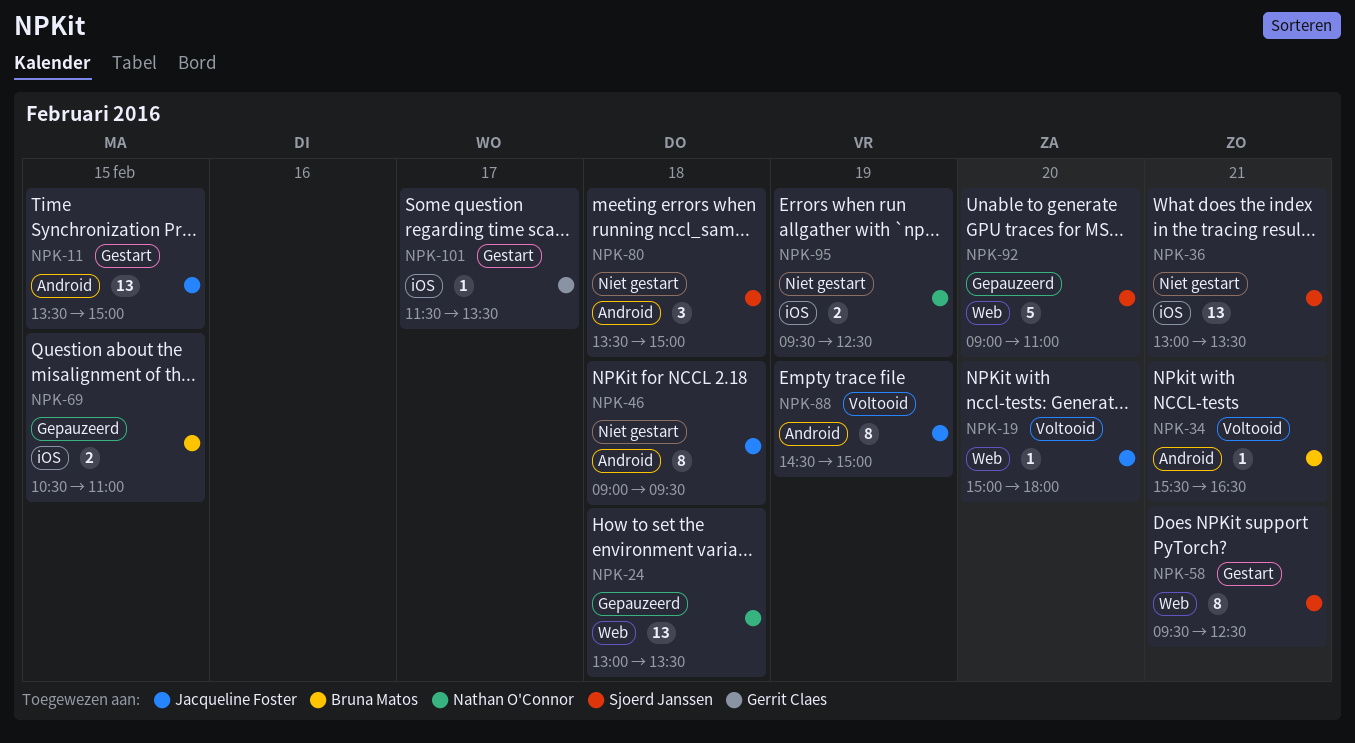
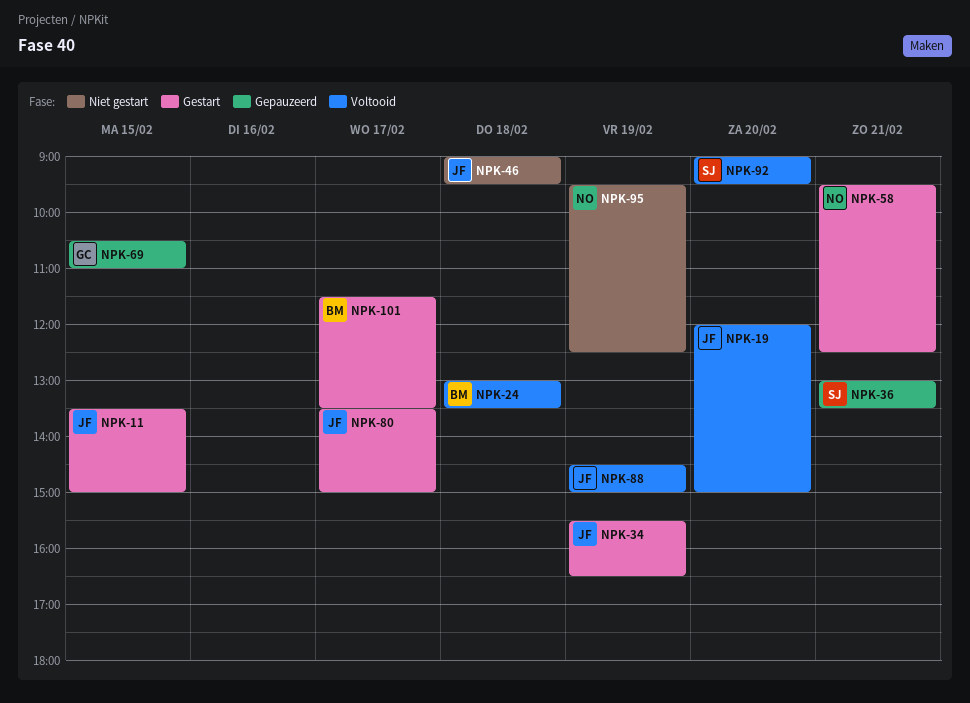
NPK-19, begins: 15:00 -> 12:00
NPK-19, ends: 18:00 -> 15:00
NPK-24, status: Gepauzeerd -> Voltooid
NPK-24, owner: Nathan O'Connor -> Bruna Matos
NPK-34, status: Voltooid -> Gestart
NPK-34, owner: Bruna Matos -> Jacqueline Foster
NPK-34, day: Feb 21 -> Feb 19
NPK-36, status: Niet gestart -> Gepauzeerd
NPK-58, owner: Sjoerd Janssen -> Nathan O'Connor
NPK-69, owner: Bruna Matos -> Gerrit Claes
NPK-80, status: Niet gestart -> Gestart
NPK-80, owner: Sjoerd Janssen -> Jacqueline Foster
NPK-80, day: Feb 18 -> Feb 17
NPK-92, status: Gepauzeerd -> Voltooid
NPK-92, ends: 11:00 -> 09:30
NPK-101, owner: Gerrit Claes -> Bruna Matos

